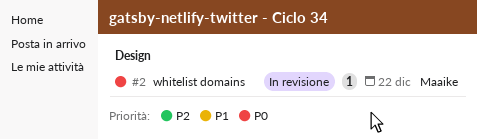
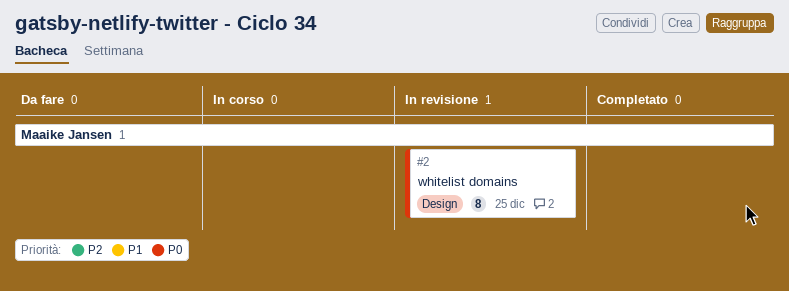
#2, estimate: 1 -> 8
#2, due: Dec 22 -> Dec 25

